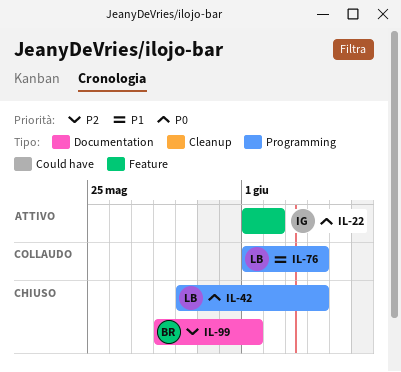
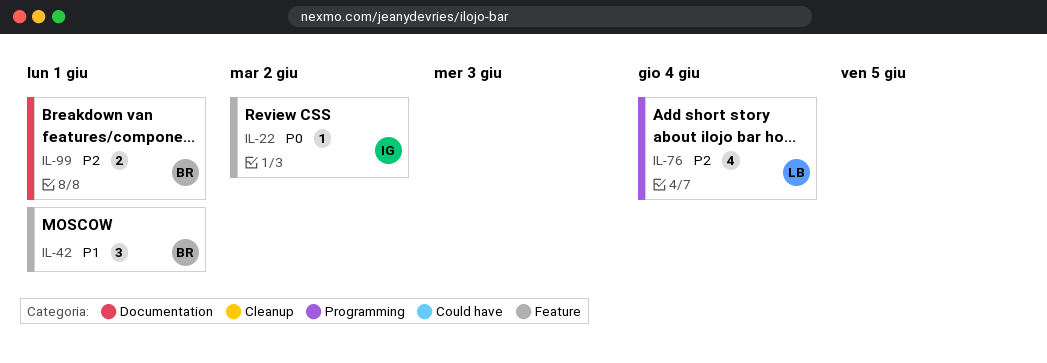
IL-42, owner: LB -> BR
IL-42, priority: P0 -> P1
IL-42, label: Programming -> Feature
IL-42, due: Jun 4 -> Jun 1
IL-76, priority: P1 -> P2

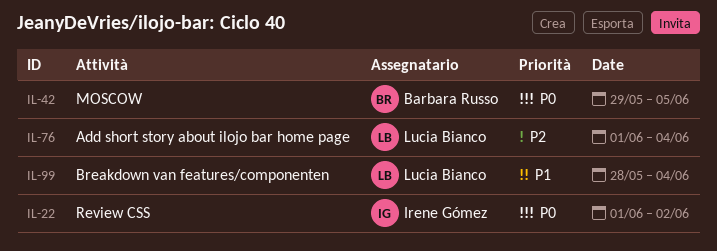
IL-42, priority: P1 -> P0
IL-42, due: Jun 1 -> Jun 5
IL-99, owner: Barbara Russo -> Lucia Bianco
IL-99, priority: P2 -> P1
IL-99, due: Jun 1 -> Jun 4

